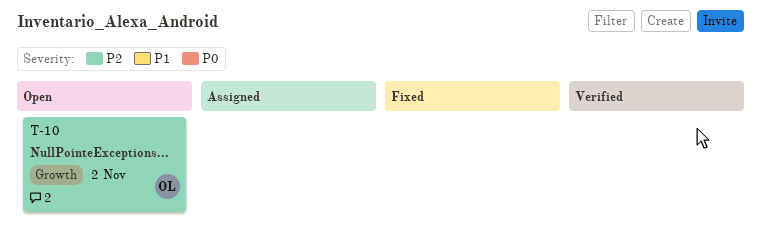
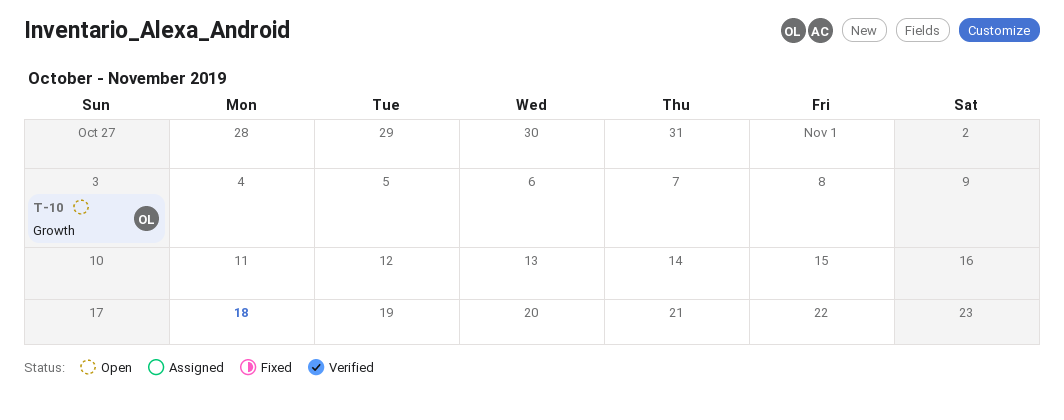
T-10, due: Nov 2 -> Nov 3

